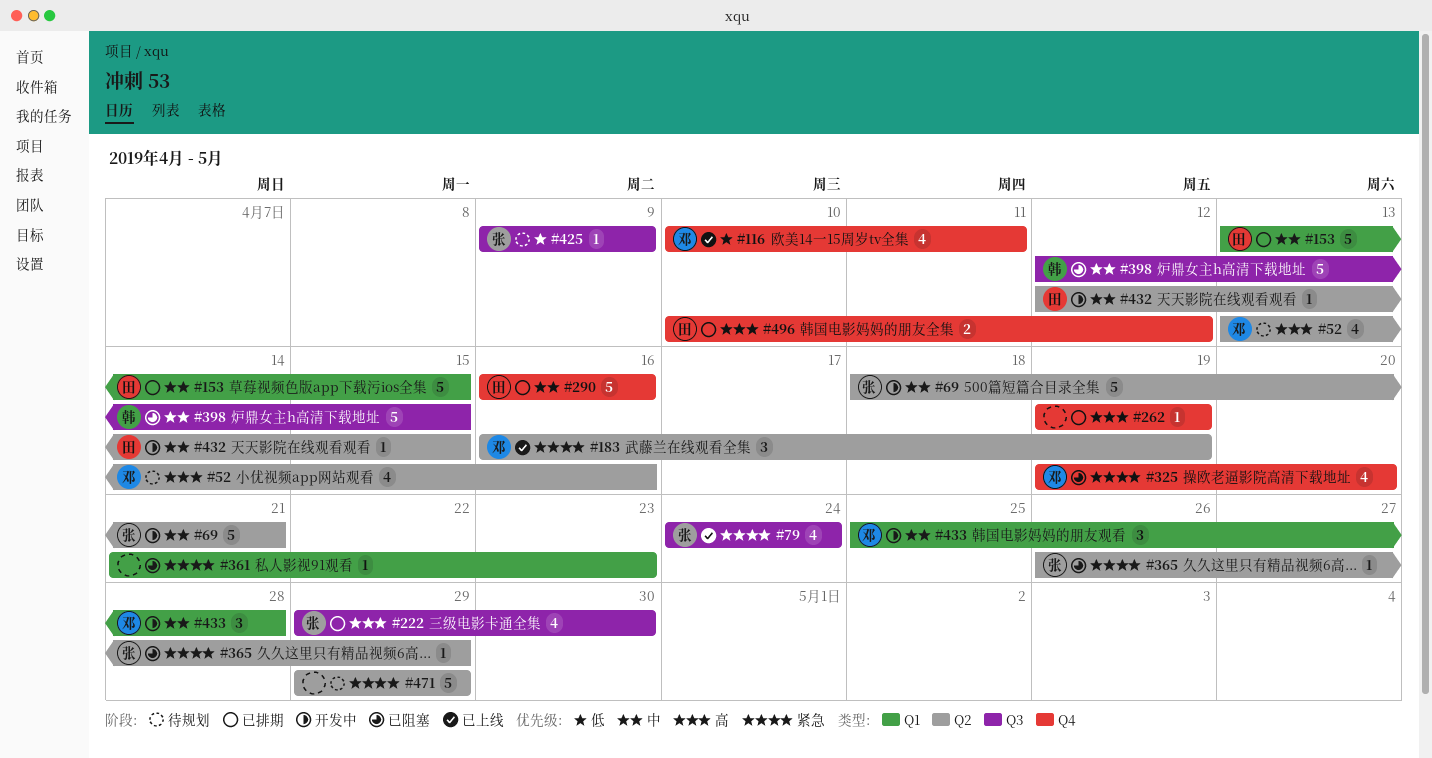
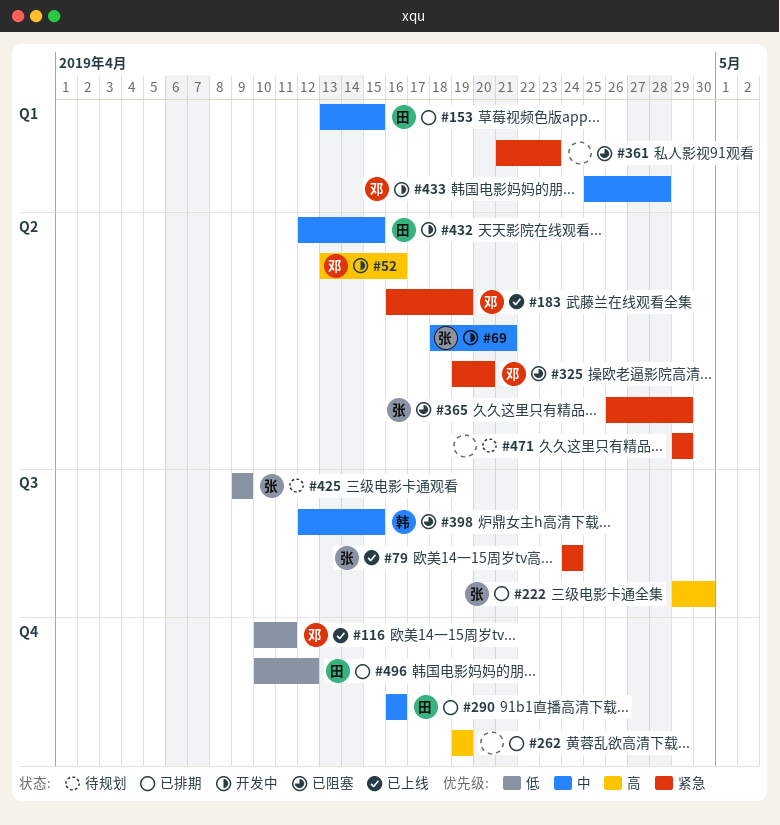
#52, status: 待规划 -> 开发中
#325, label: Q4 -> Q2
#496, priority: 高 -> 低

